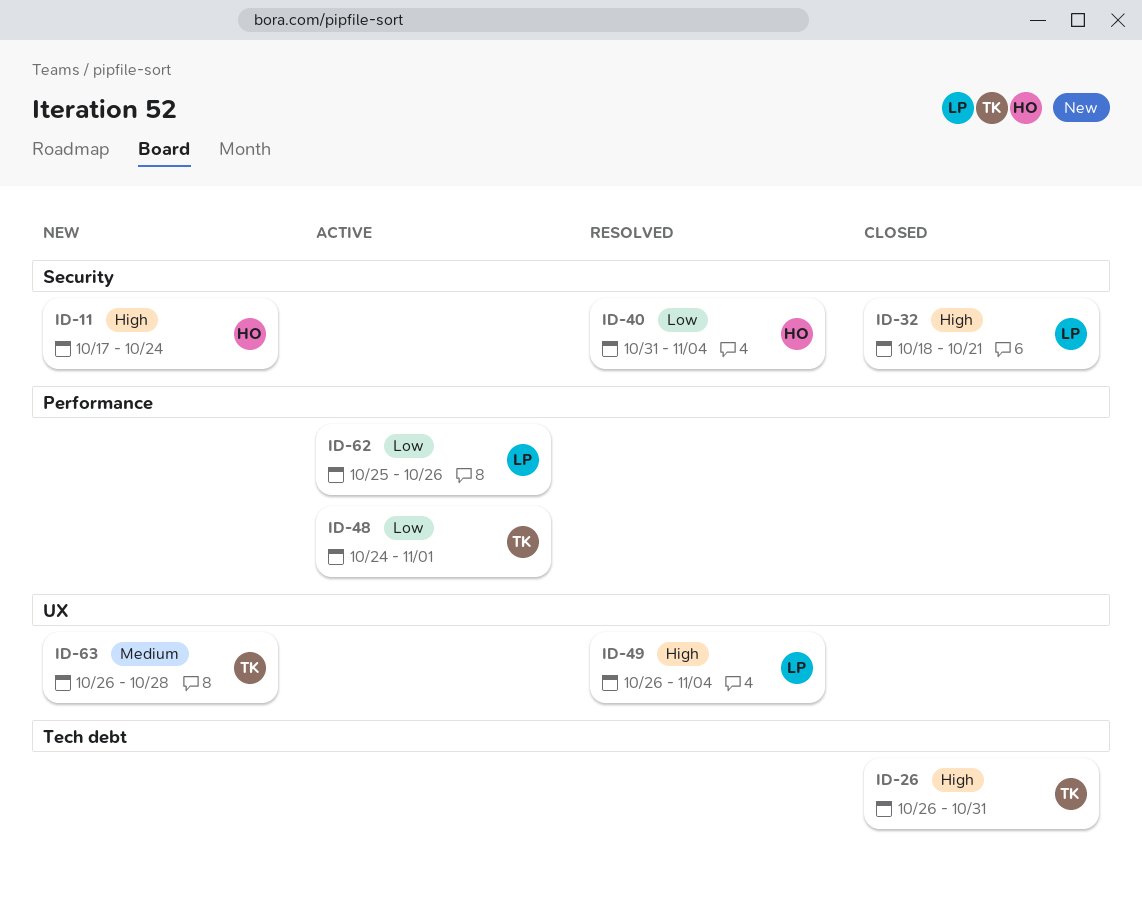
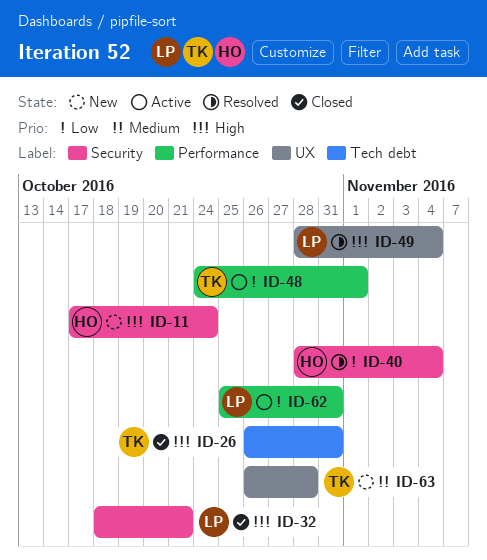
ID-40, start: Oct 31 -> Oct 28
ID-49, start: Oct 26 -> Oct 28
ID-62, due: Oct 26 -> Oct 31

